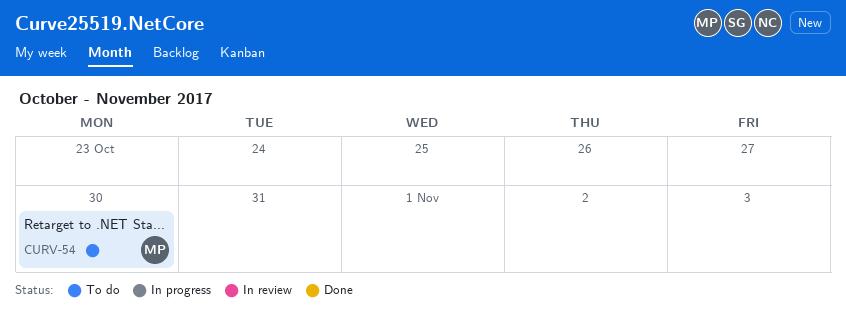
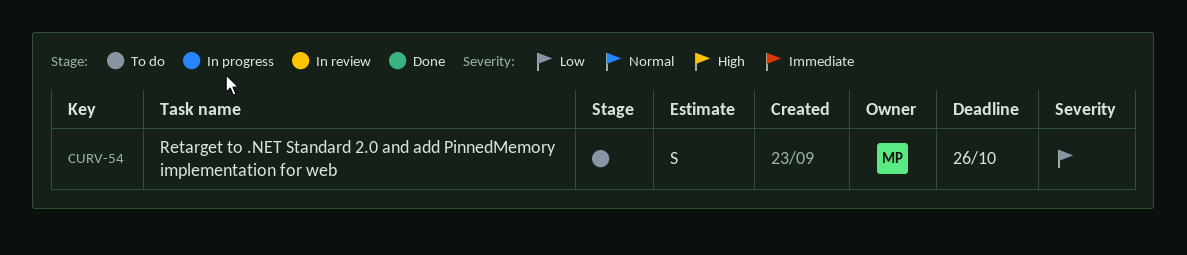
CURV-54, due: Oct 30 -> Oct 26

